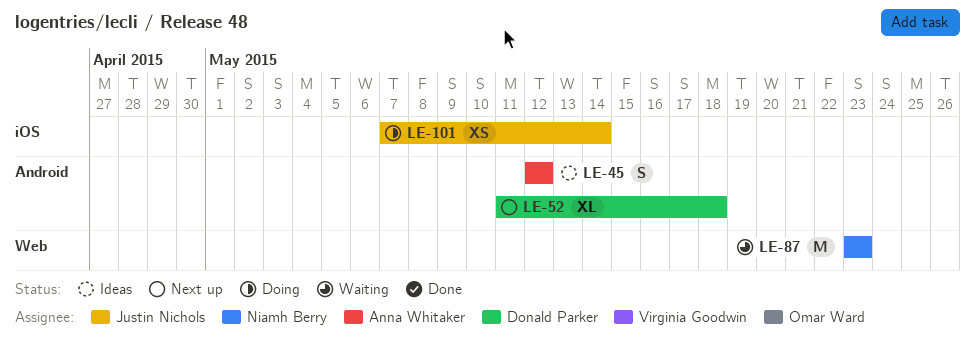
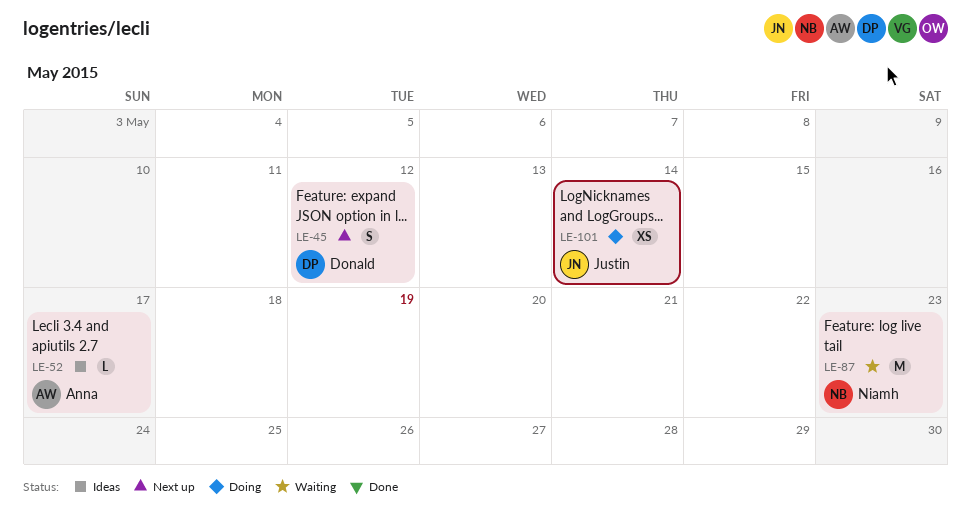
LE-45, status: Ideas -> Next up
LE-45, owner: Anna Whitaker -> Donald Parker
LE-52, status: Next up -> Ideas
LE-52, owner: Donald Parker -> Anna Whitaker
LE-52, estimate: XL -> L
LE-52, due: May 18 -> May 17

